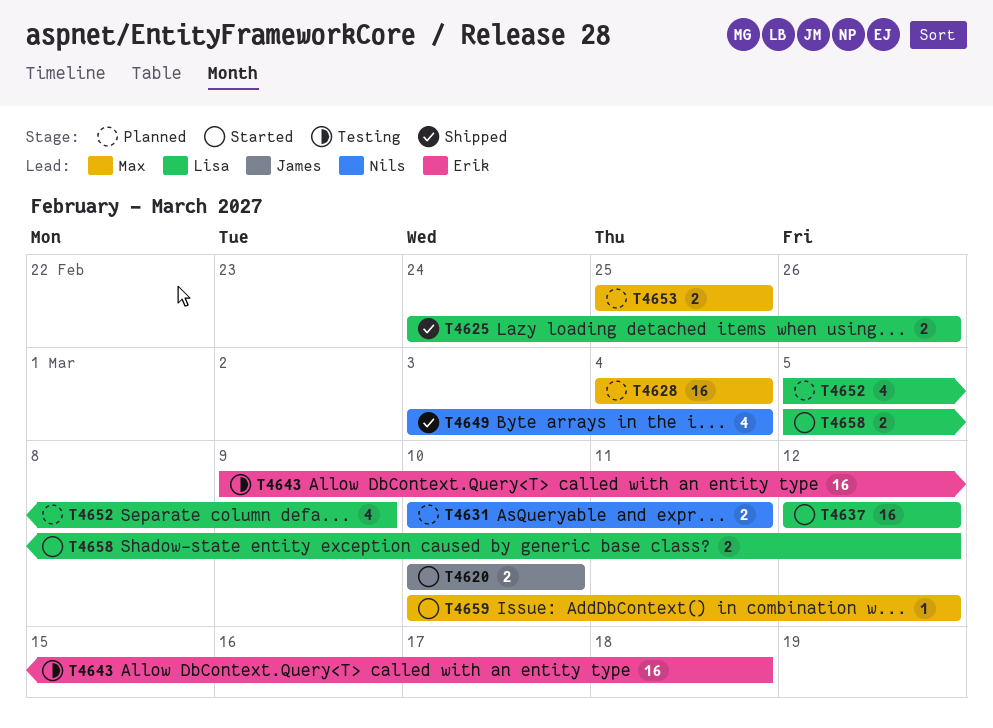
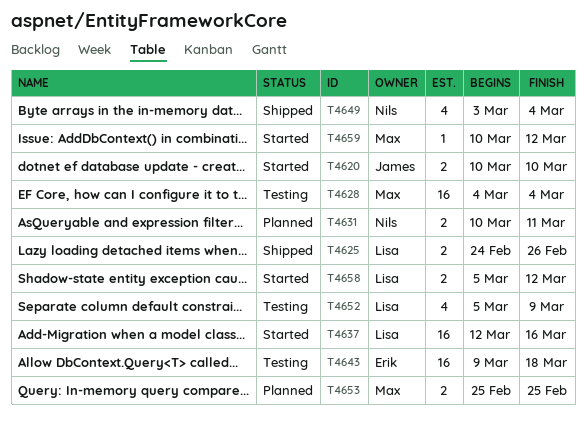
T4628, status: Planned -> Testing
T4637, due: Mar 12 -> Mar 16
T4652, status: Planned -> Testing

